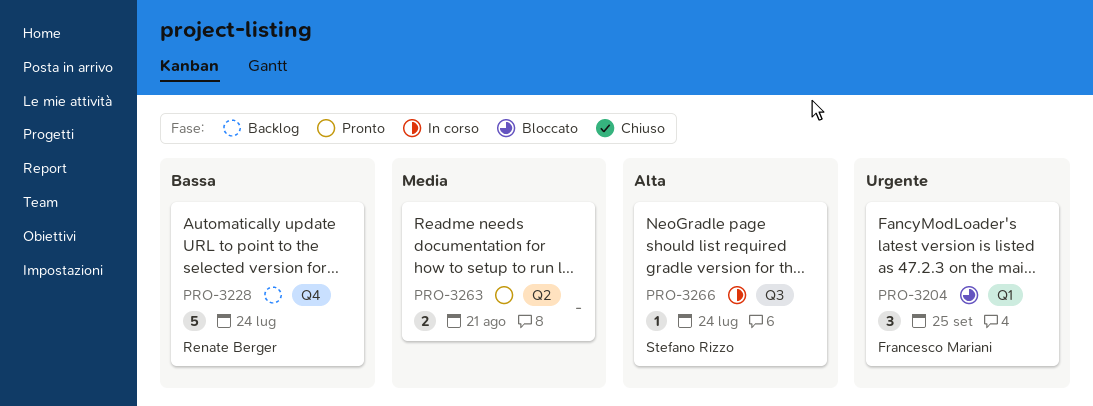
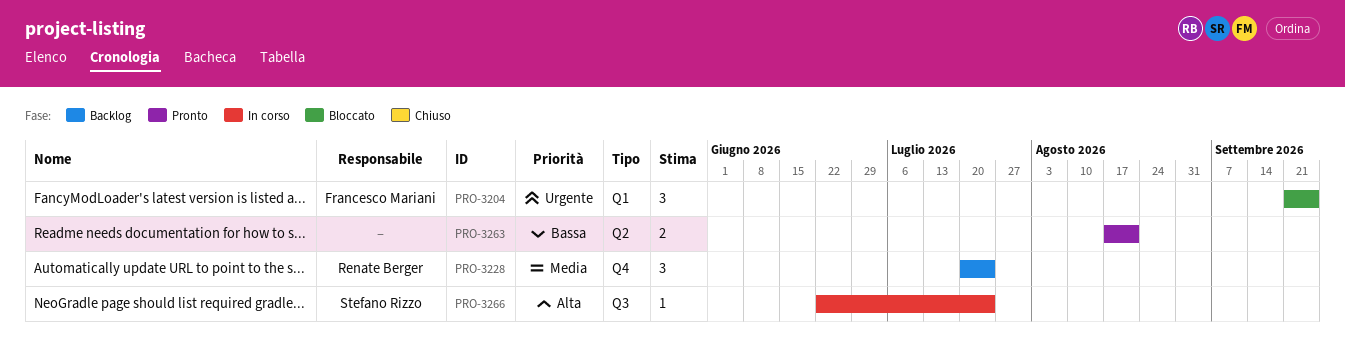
PRO-3228, priority: Bassa -> Media
PRO-3228, estimate: 5 -> 3
PRO-3263, priority: Media -> Bassa

